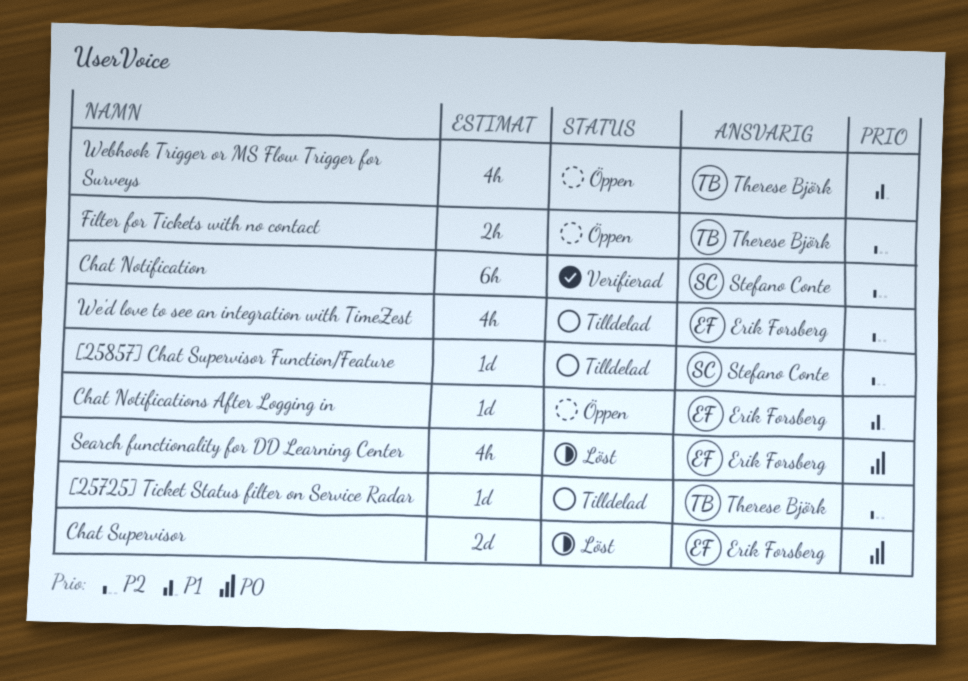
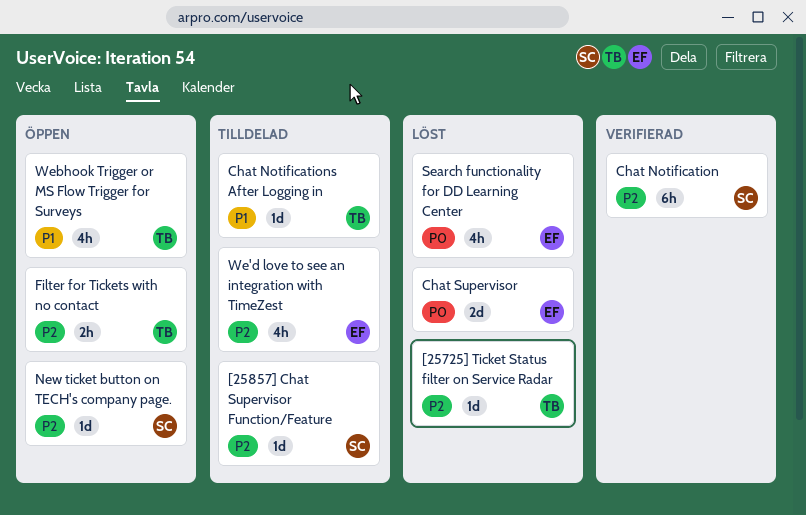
[25725] Ticket Status filter on Service Radar, status: Tilldelad -> Löst
Chat Notifications After Logging in, status: Öppen -> Tilldelad
Chat Notifications After Logging in, owner: Erik Forsberg -> Therese Björk
New ticket button on TECH's company page.: none -> present

